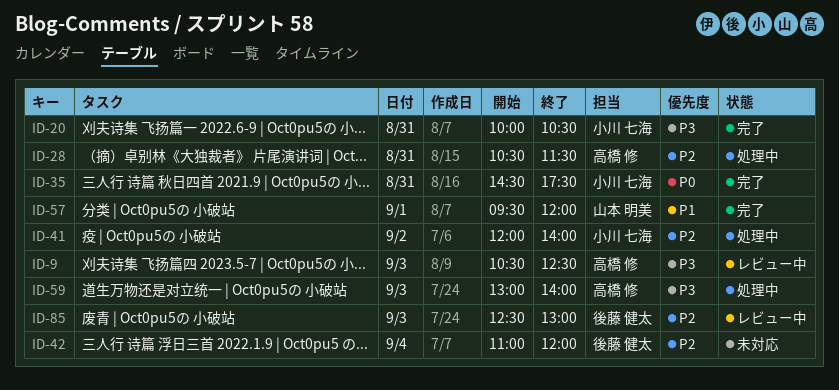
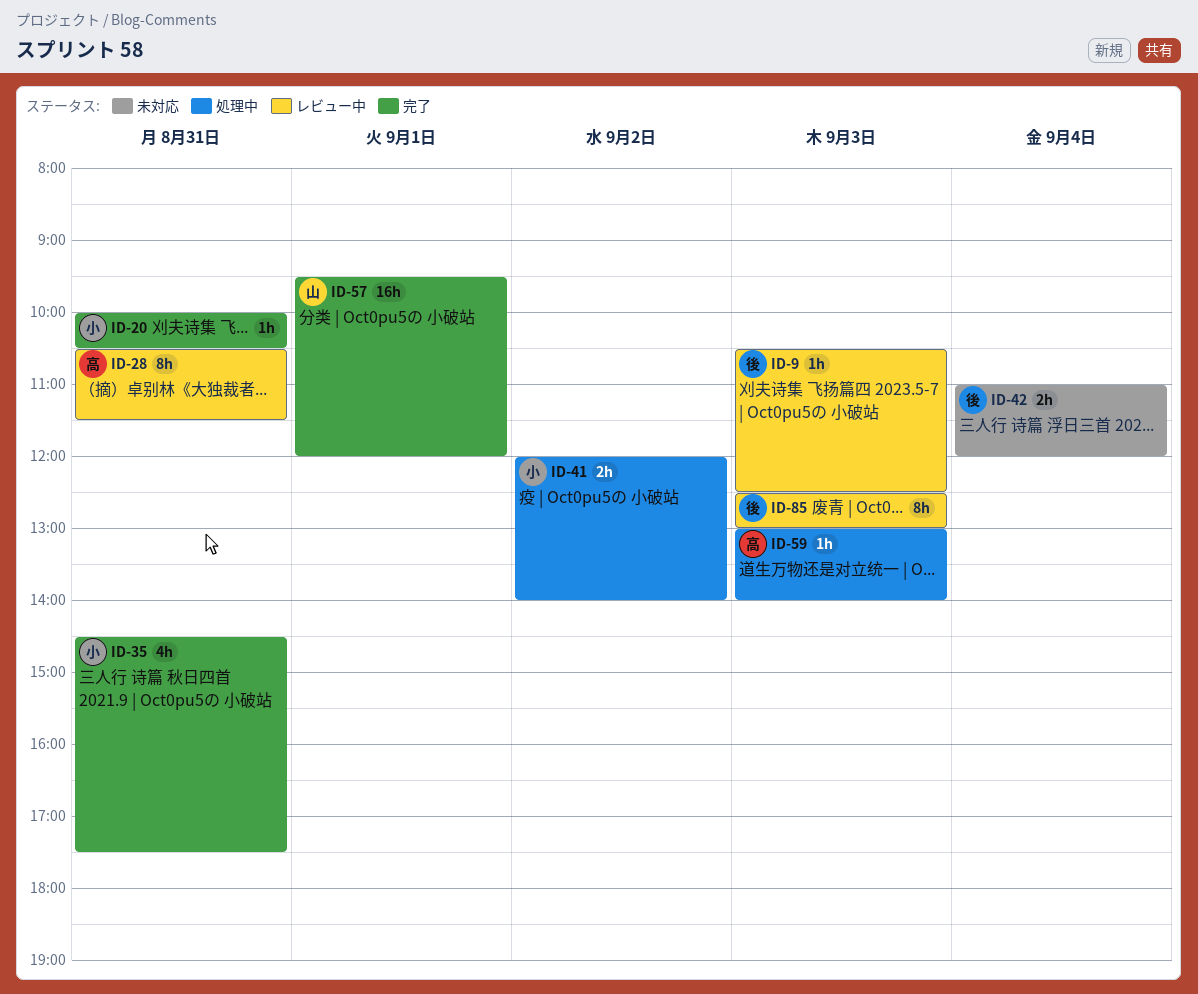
ID-9, owner: 高橋 修 -> 後藤 健太
ID-28, status: 処理中 -> レビュー中

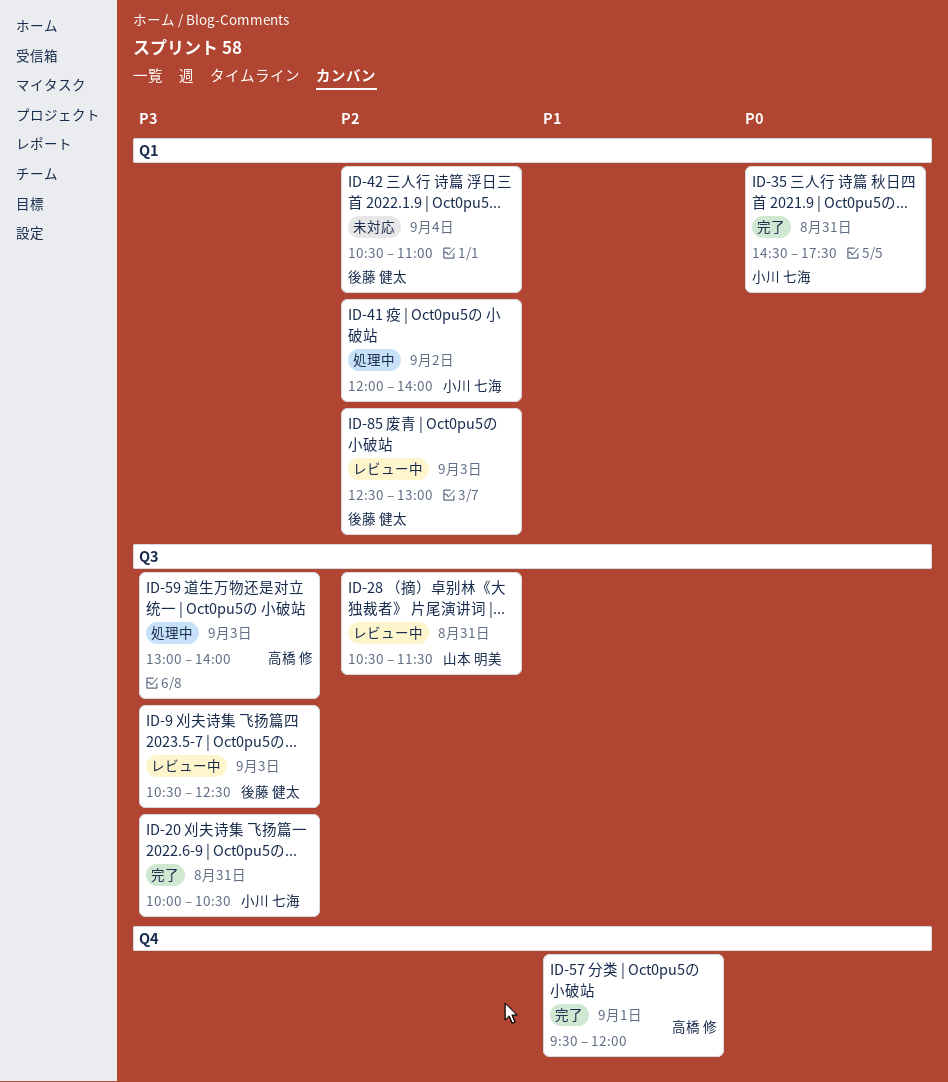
ID-28, owner: 高橋 修 -> 山本 明美
ID-42, begins: 11:00 -> 10:30
ID-42, ends: 12:00 -> 11:00
ID-57, owner: 山本 明美 -> 高橋 修

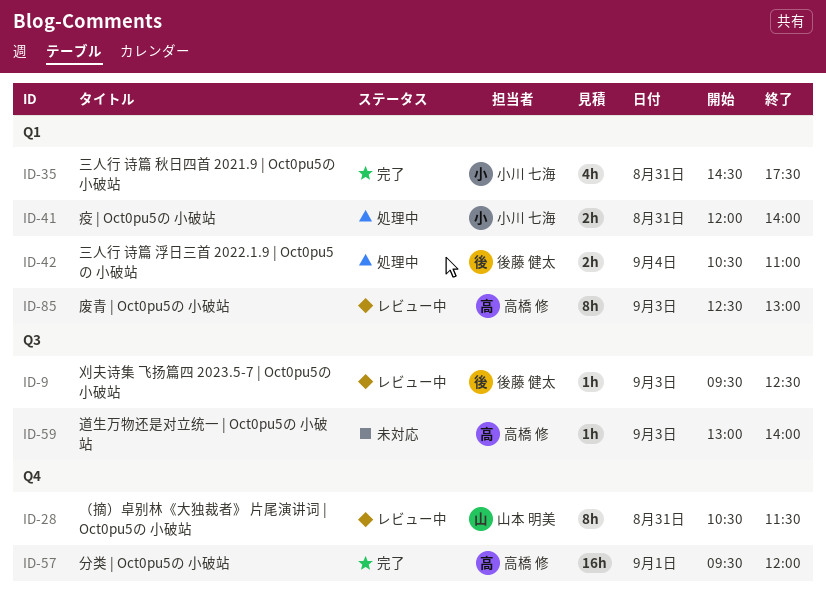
ID-9, begins: 10:30 -> 09:30
ID-20: present -> none
ID-28, label: Q3 -> Q4
ID-41, day: Sep 2 -> Aug 31
ID-42, status: 未対応 -> 処理中
ID-59, status: 処理中 -> 未対応
ID-85, owner: 後藤 健太 -> 高橋 修

